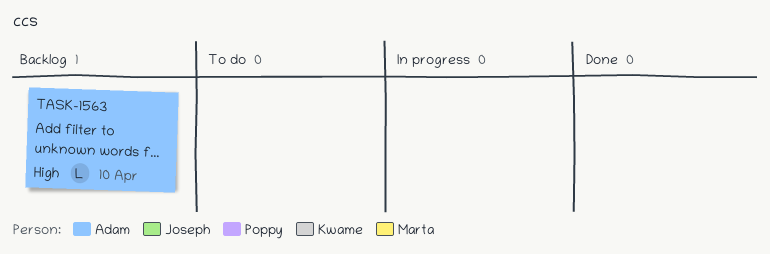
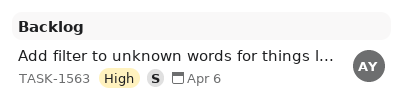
TASK-1563, estimate: L -> S
TASK-1563, due: Apr 10 -> Apr 6

